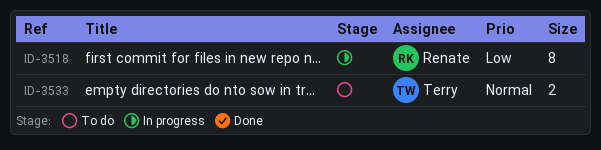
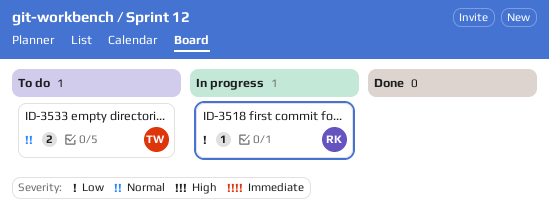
ID-3518, estimate: 8 -> 1

